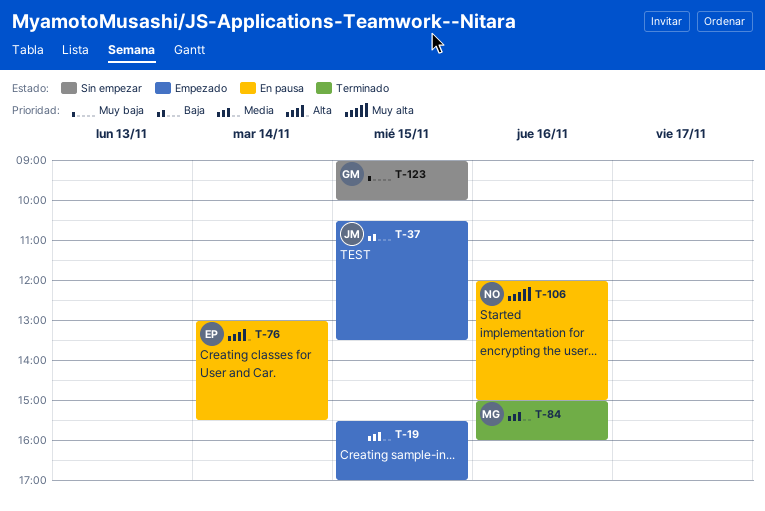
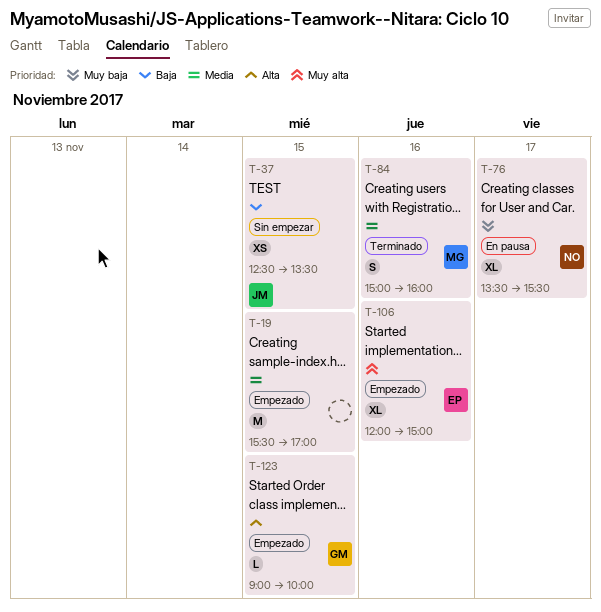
T-37, status: Empezado -> Sin empezar
T-37, begins: 10:30 -> 12:30
T-76, owner: EP -> NO
T-76, priority: Alta -> Muy baja
T-76, day: Nov 14 -> Nov 17
T-76, begins: 13:00 -> 13:30
T-106, status: En pausa -> Empezado
T-106, owner: NO -> EP
T-123, status: Sin empezar -> Empezado
T-123, priority: Muy baja -> Alta

